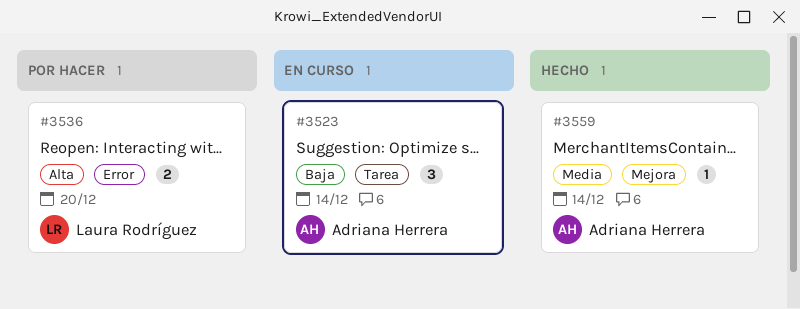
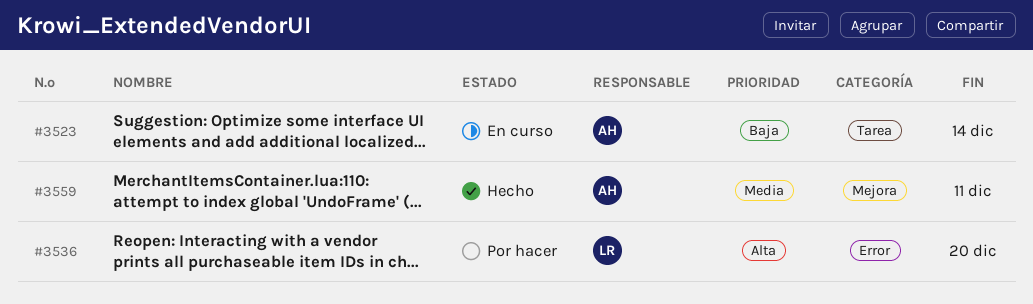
#3559, due: Dec 14 -> Dec 11

